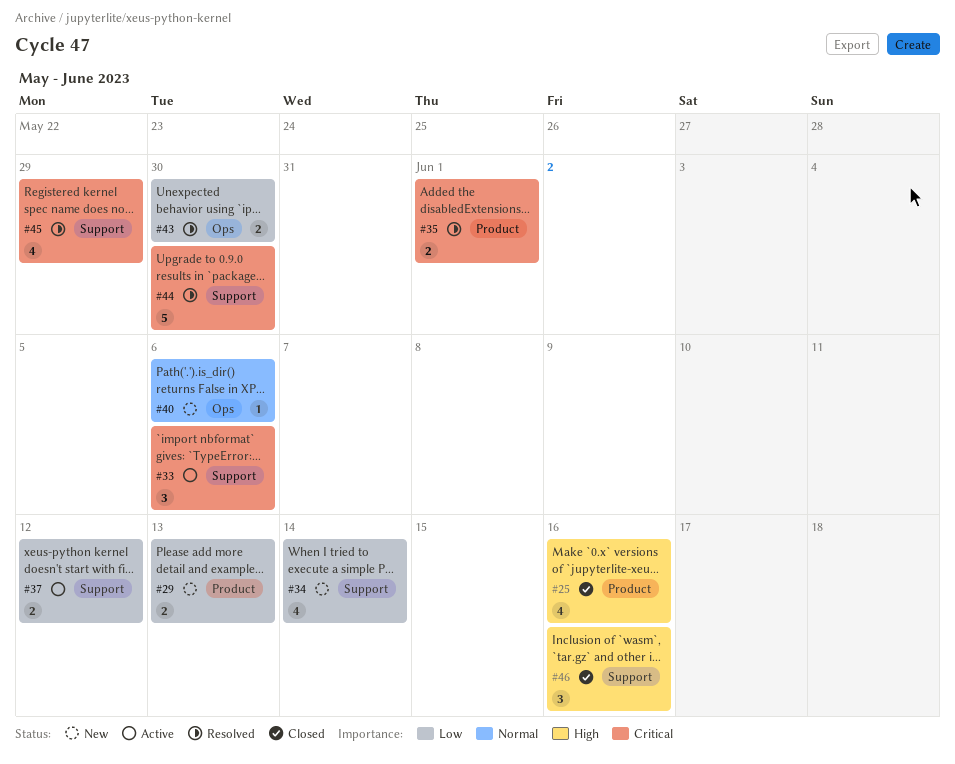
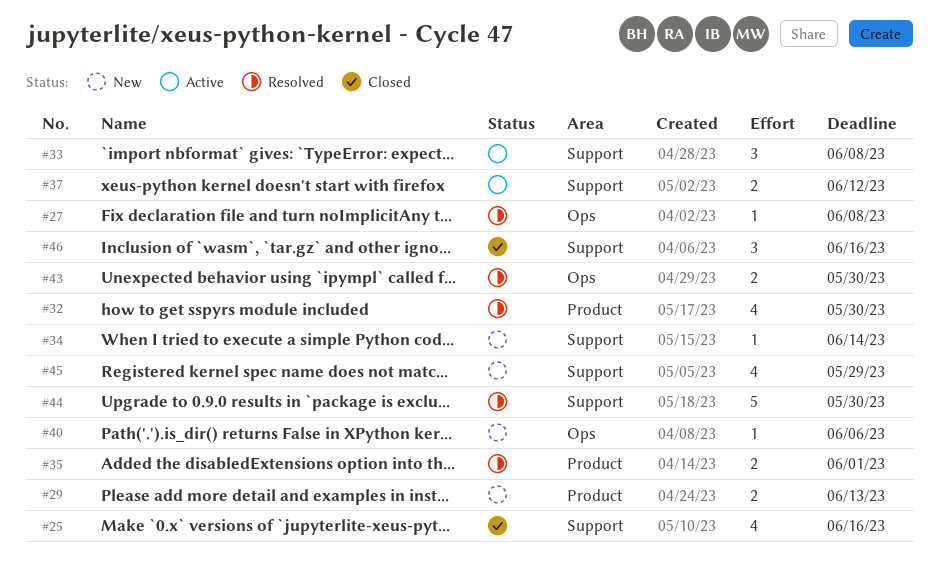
#25, label: Product -> Support
#27: none -> present
#32: none -> present
#33, due: Jun 6 -> Jun 8
#34, estimate: 4 -> 1
#45, status: Resolved -> New

